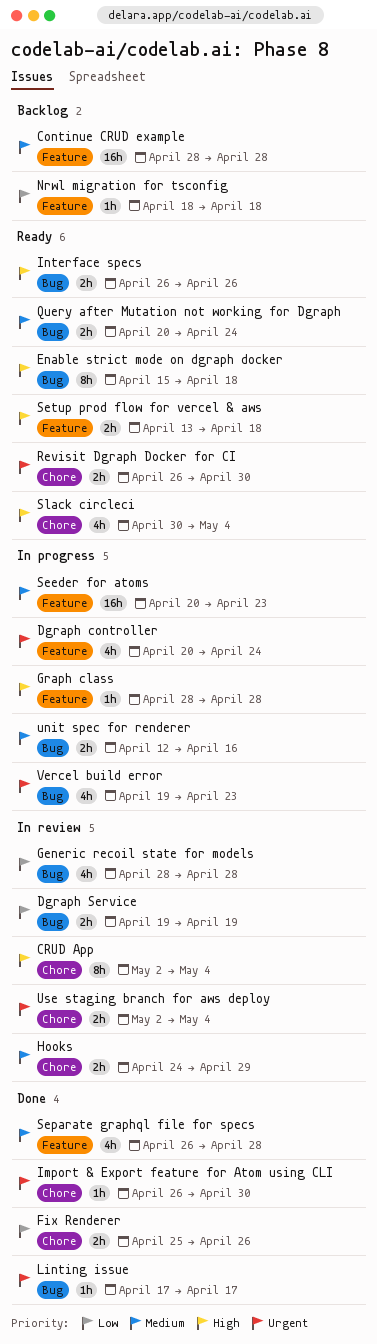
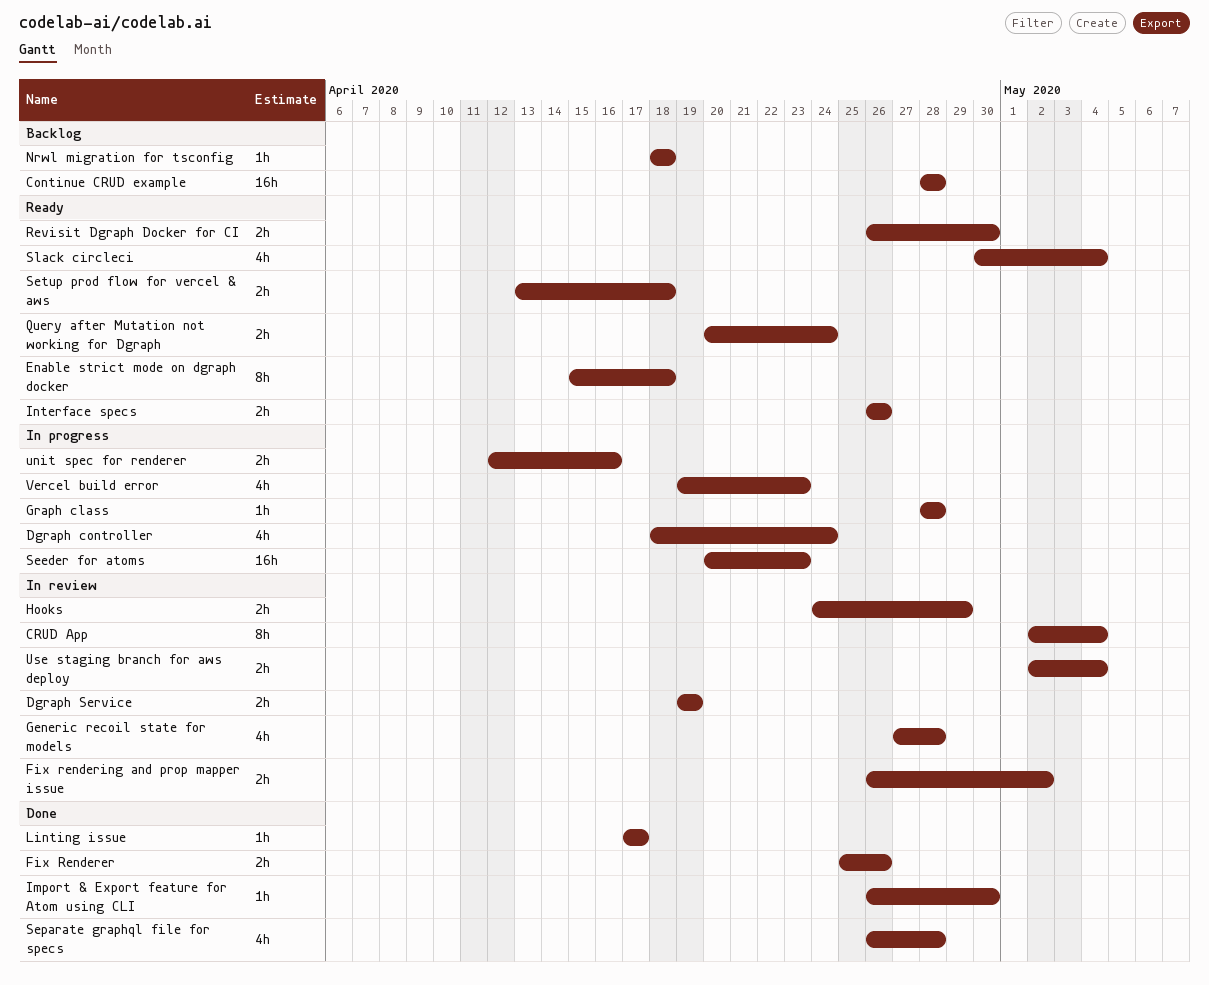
Dgraph controller, start: Apr 20 -> Apr 18
Fix rendering and prop mapper issue: none -> present
Generic recoil state for models, start: Apr 28 -> Apr 27

